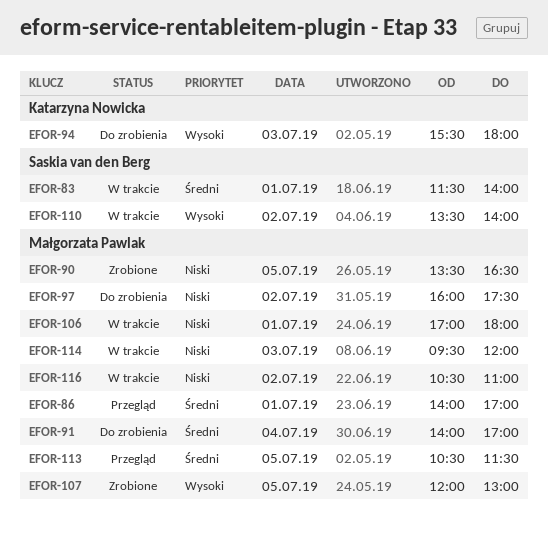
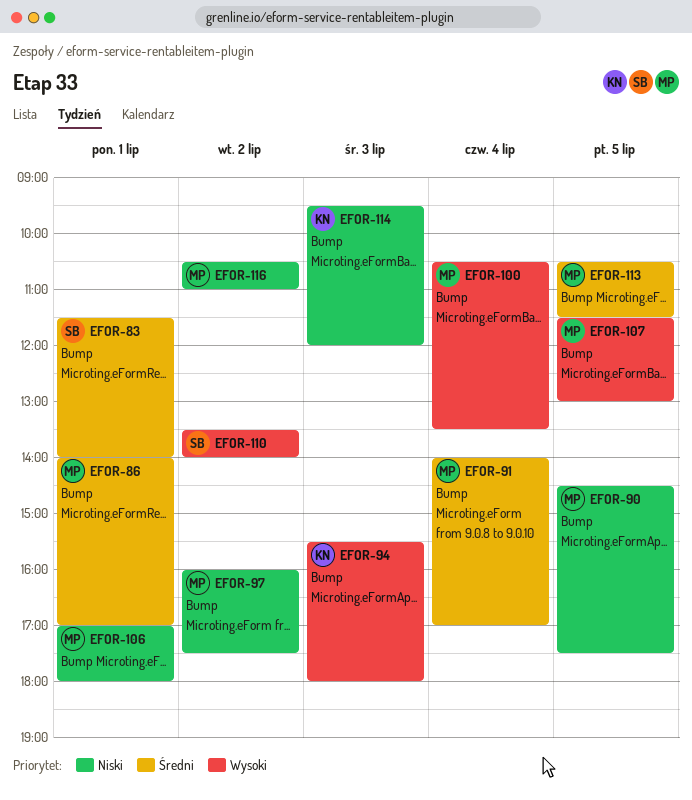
EFOR-90, begins: 13:30 -> 14:30
EFOR-90, ends: 16:30 -> 17:30
EFOR-100: none -> present
EFOR-107, begins: 12:00 -> 11:30
EFOR-114, owner: Małgorzata Pawlak -> Katarzyna Nowicka

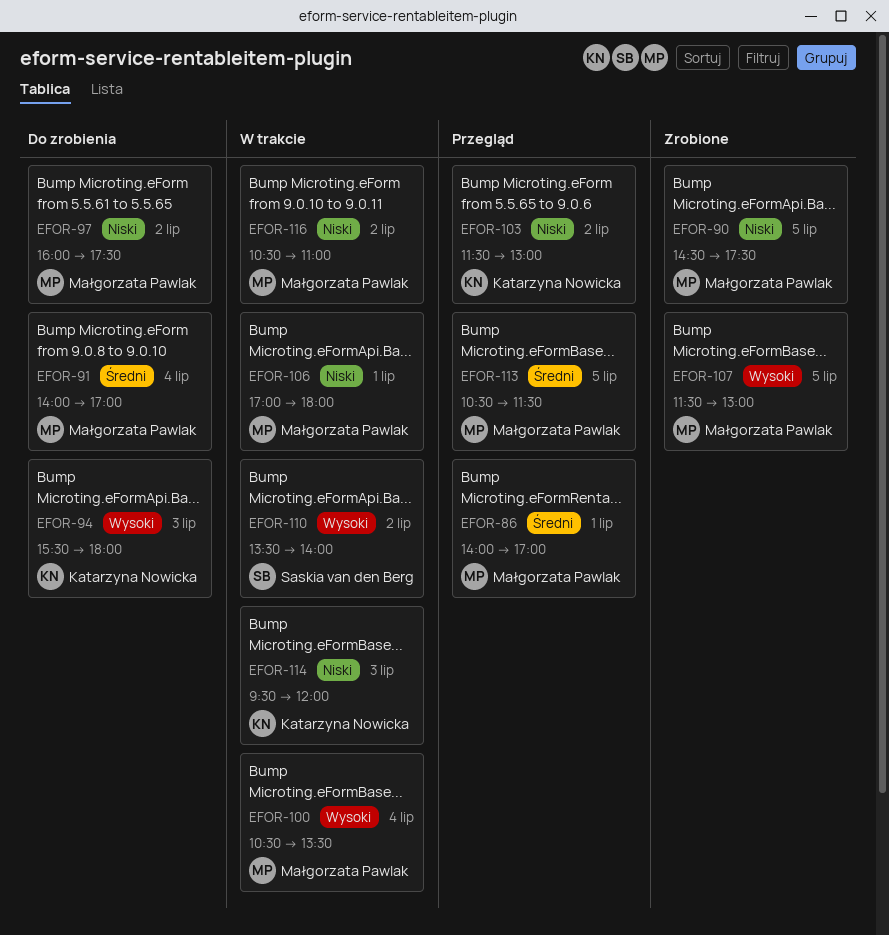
EFOR-83: present -> none
EFOR-103: none -> present

